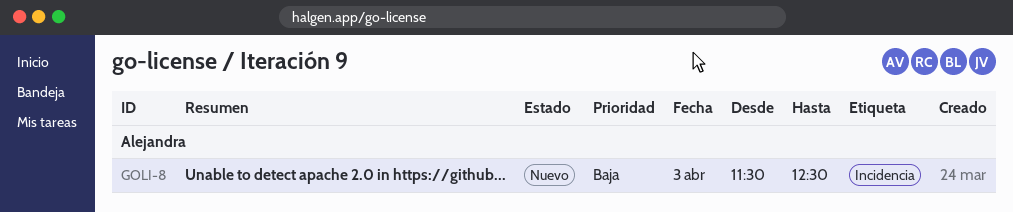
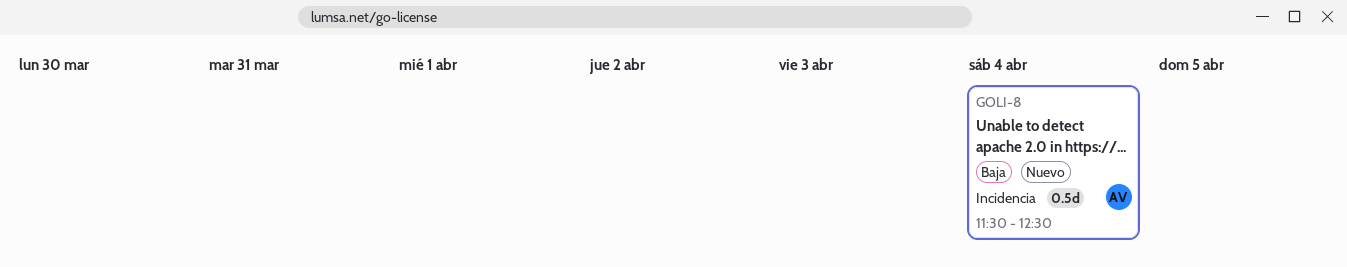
GOLI-8, day: Apr 3 -> Apr 4

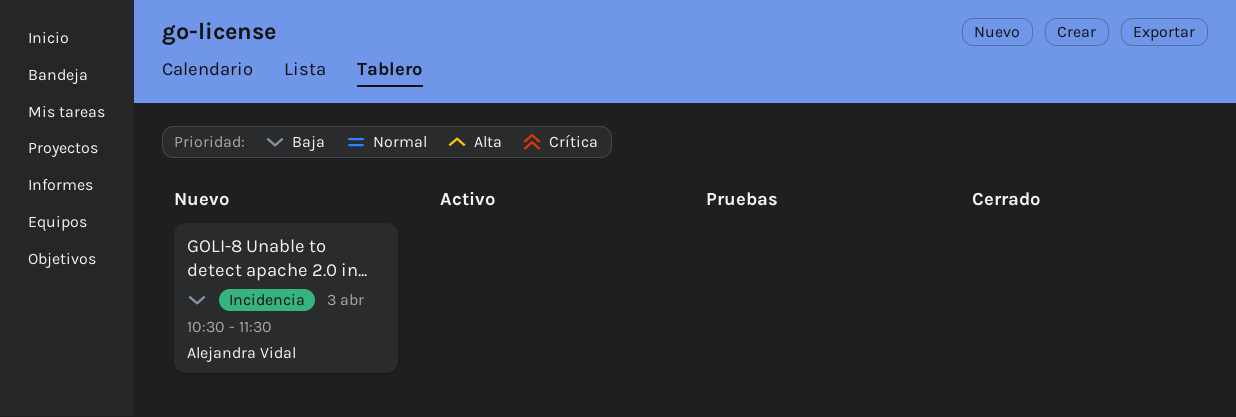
GOLI-8, day: Apr 4 -> Apr 3
GOLI-8, begins: 11:30 -> 10:30
GOLI-8, ends: 12:30 -> 11:30

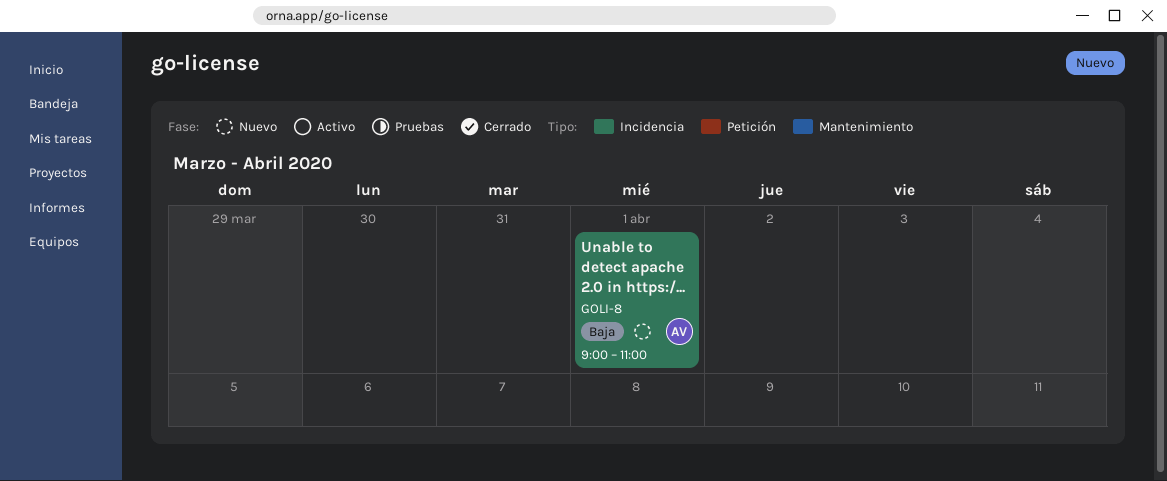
GOLI-8, day: Apr 3 -> Apr 1
GOLI-8, begins: 10:30 -> 09:00
GOLI-8, ends: 11:30 -> 11:00

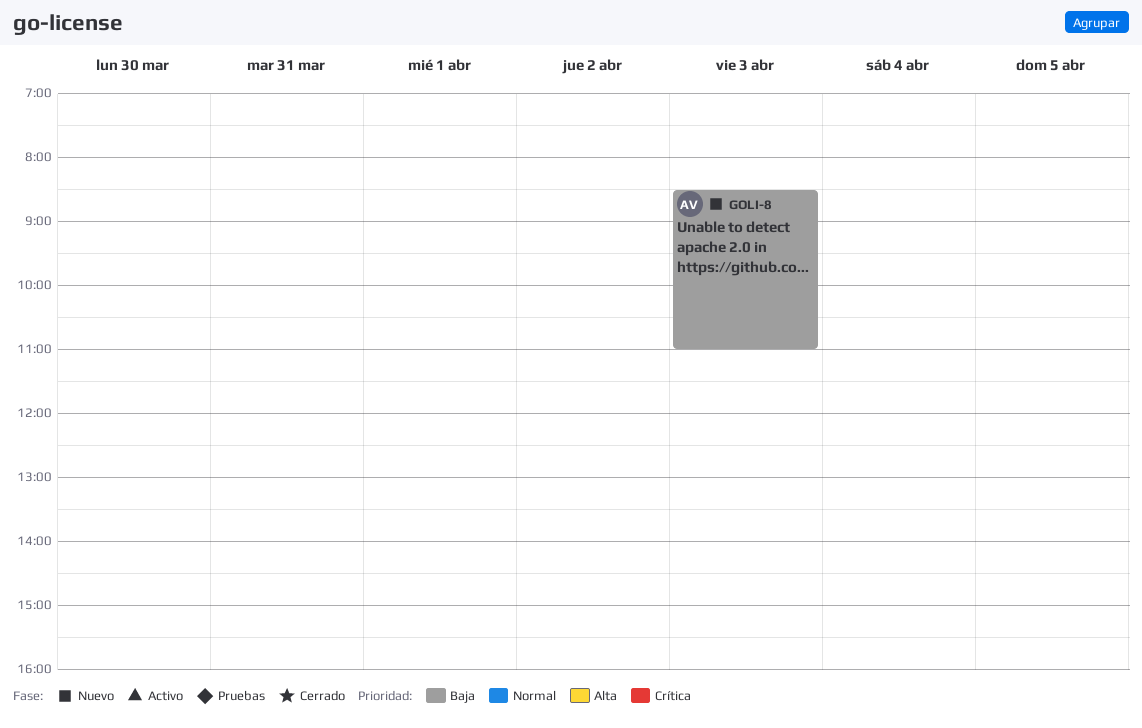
GOLI-8, day: Apr 1 -> Apr 3
GOLI-8, begins: 09:00 -> 08:30

